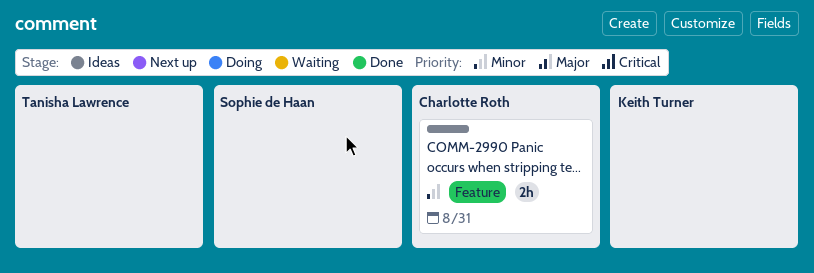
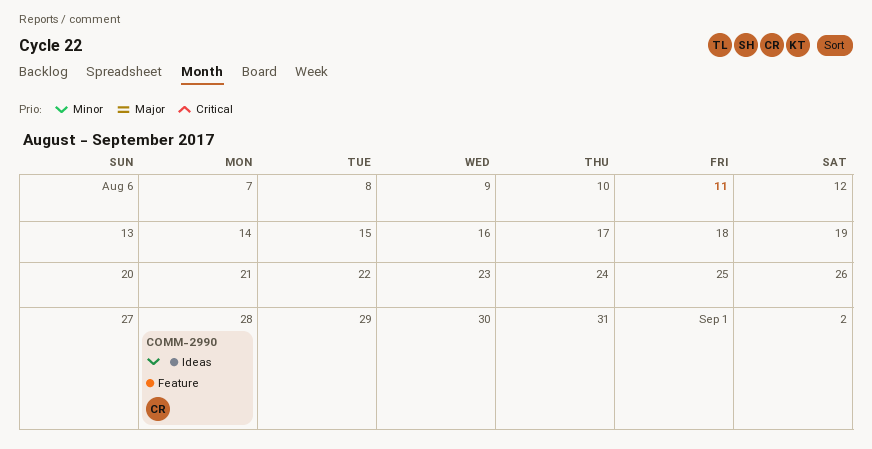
COMM-2990, due: Aug 31 -> Aug 28

